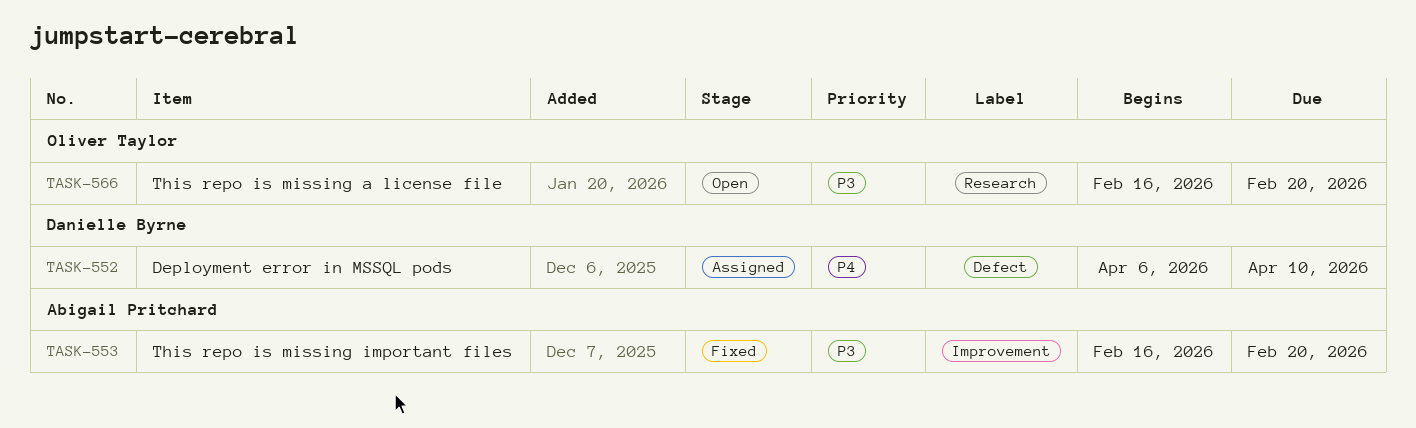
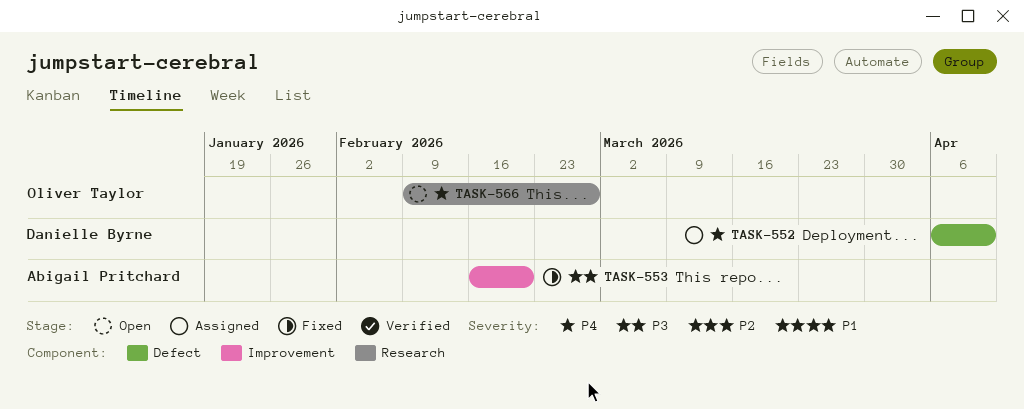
TASK-566, priority: P3 -> P4
TASK-566, start: Feb 16 -> Feb 9
TASK-566, due: Feb 20 -> Feb 27

